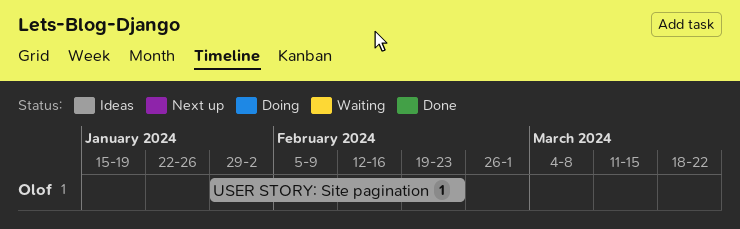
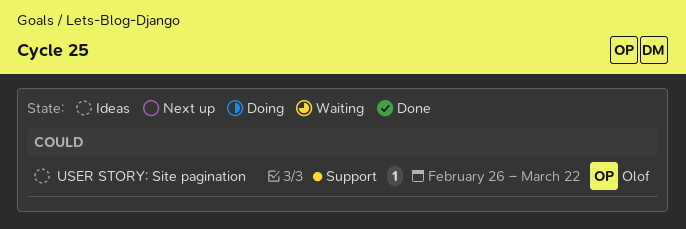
USER STORY: Site pagination, start: Jan 29 -> Feb 26
USER STORY: Site pagination, due: Feb 23 -> Mar 22

